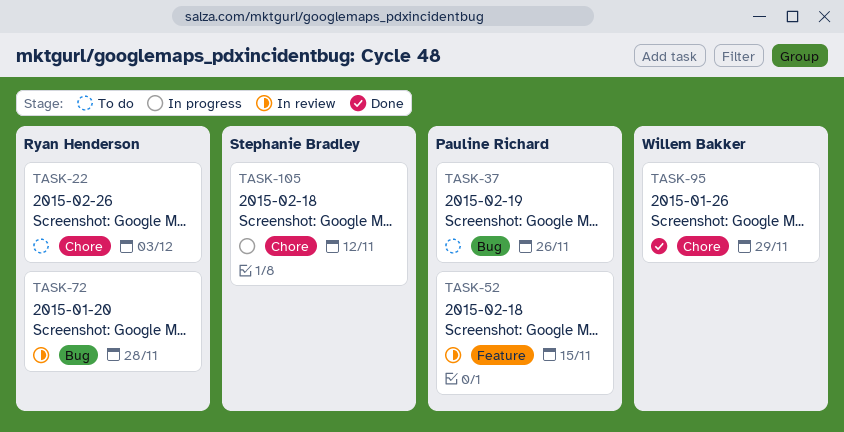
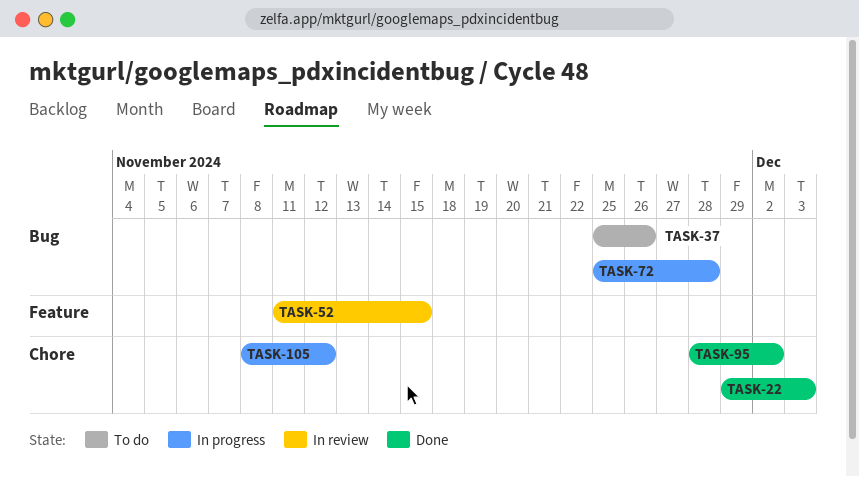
TASK-22, status: To do -> Done
TASK-72, status: In review -> In progress
TASK-95, due: Nov 29 -> Dec 2

